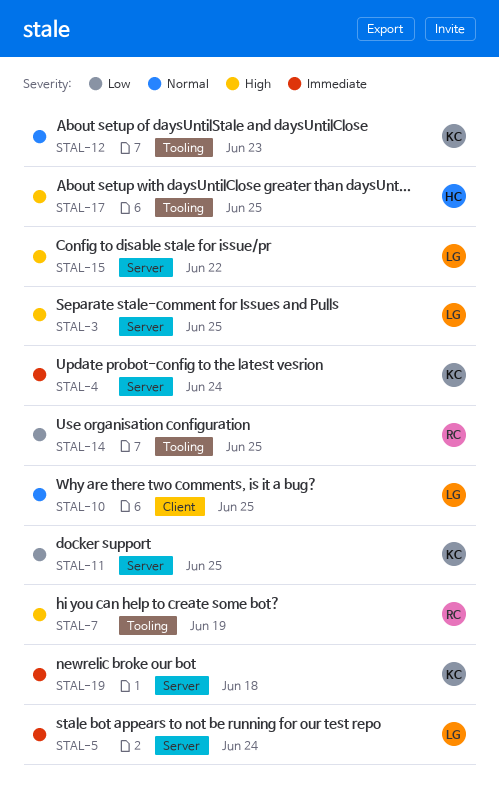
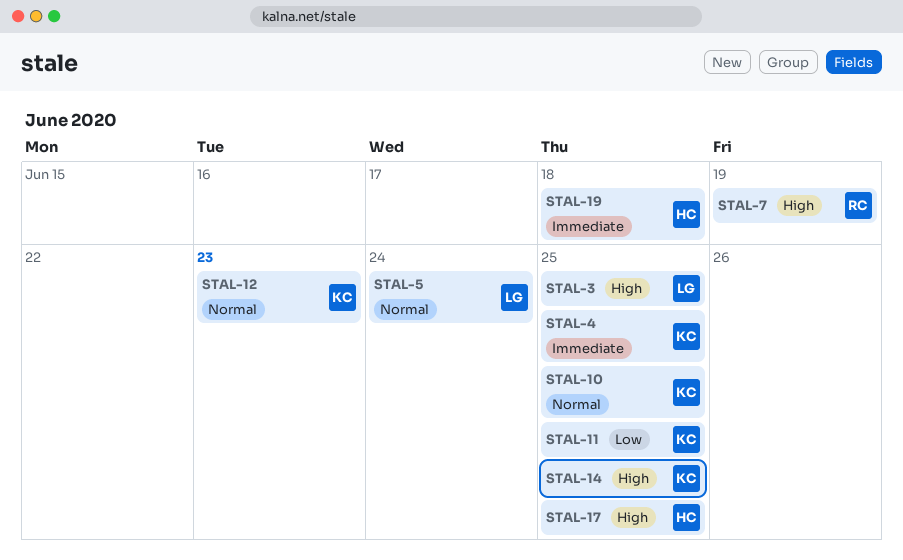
STAL-4, due: Jun 24 -> Jun 25
STAL-5, priority: Immediate -> Normal
STAL-10, owner: LG -> KC
STAL-14, owner: RC -> KC
STAL-14, priority: Low -> High
STAL-15: present -> none
STAL-19, owner: KC -> HC

